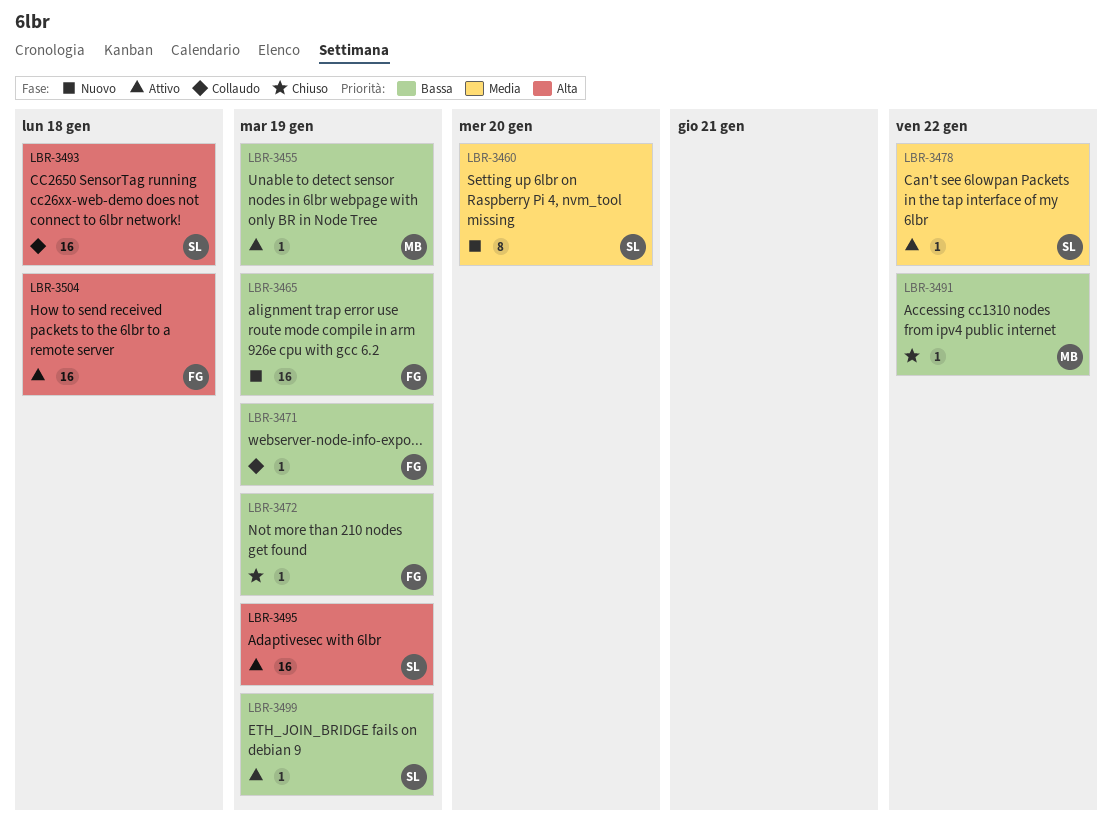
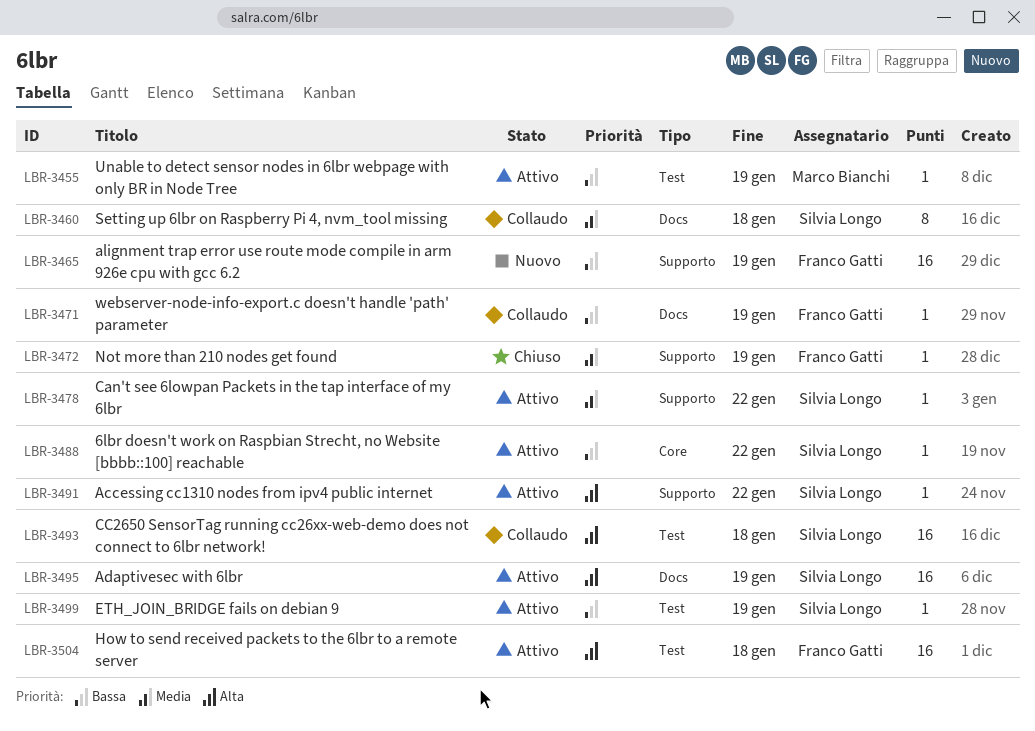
LBR-3460, status: Nuovo -> Collaudo
LBR-3460, due: Jan 20 -> Jan 18
LBR-3472, priority: Bassa -> Media
LBR-3488: none -> present
LBR-3491, status: Chiuso -> Attivo
LBR-3491, owner: Marco Bianchi -> Silvia Longo
LBR-3491, priority: Bassa -> Alta

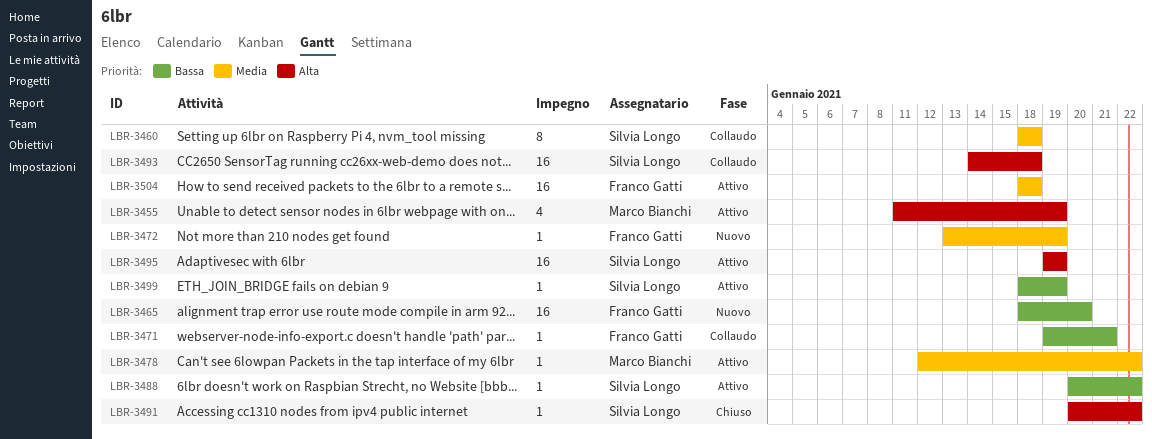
LBR-3455, priority: Bassa -> Alta
LBR-3455, estimate: 1 -> 4
LBR-3465, due: Jan 19 -> Jan 20
LBR-3471, due: Jan 19 -> Jan 21
LBR-3472, status: Chiuso -> Nuovo
LBR-3478, owner: Silvia Longo -> Marco Bianchi
LBR-3491, status: Attivo -> Chiuso
LBR-3504, priority: Alta -> Media

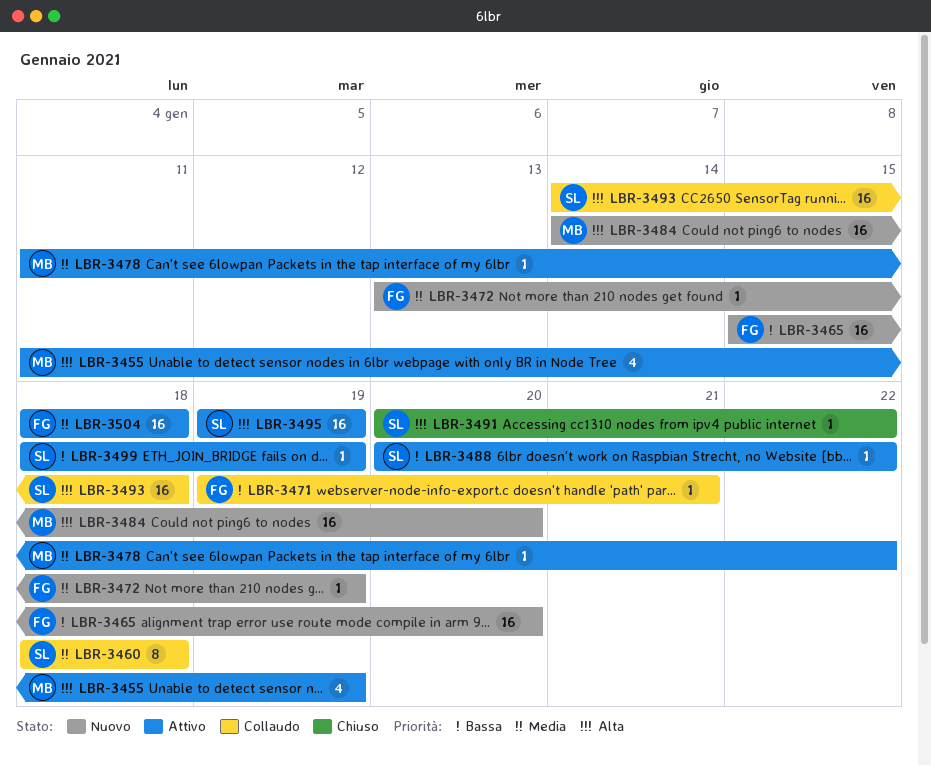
LBR-3465, start: Jan 18 -> Jan 15
LBR-3478, start: Jan 12 -> Jan 11
LBR-3484: none -> present

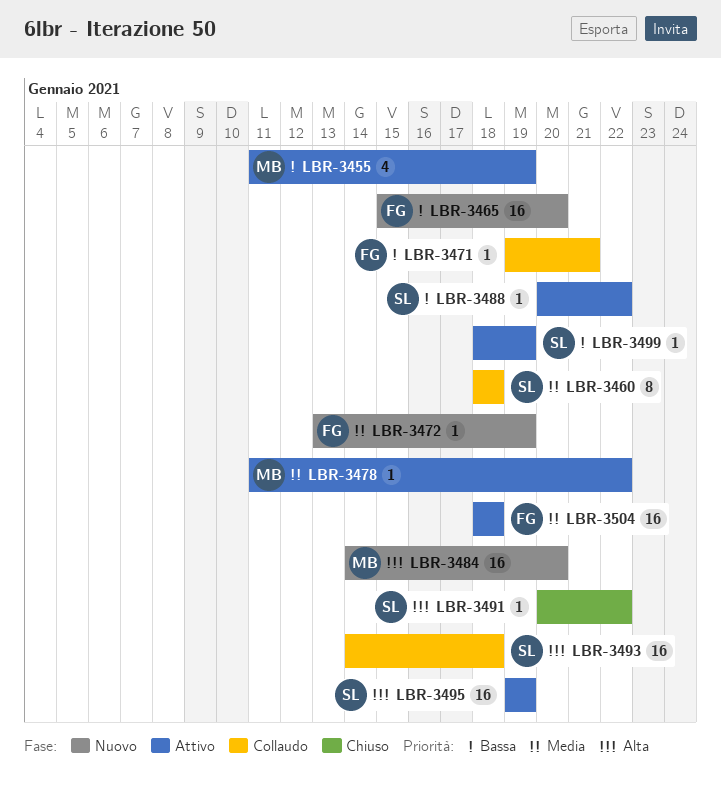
LBR-3455, priority: Alta -> Bassa

